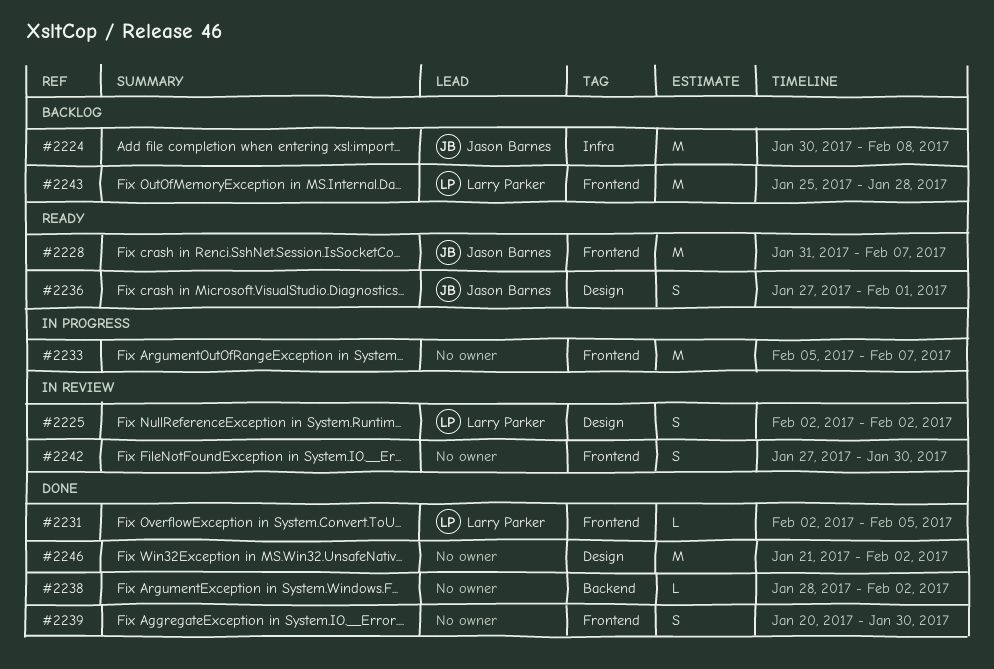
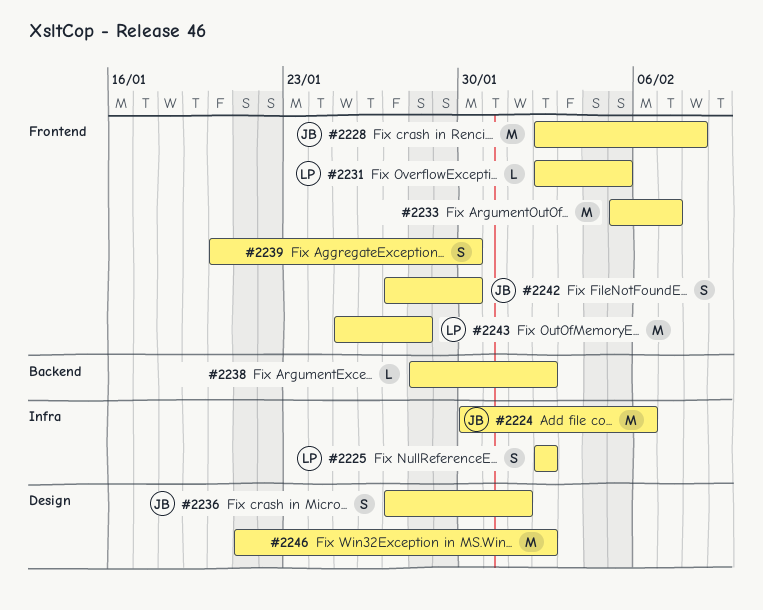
#2224, due: Feb 8 -> Feb 6
#2225, label: Design -> Infra
#2228, start: Jan 31 -> Feb 2
#2228, due: Feb 7 -> Feb 8
#2242, owner: none -> Jason Barnes

